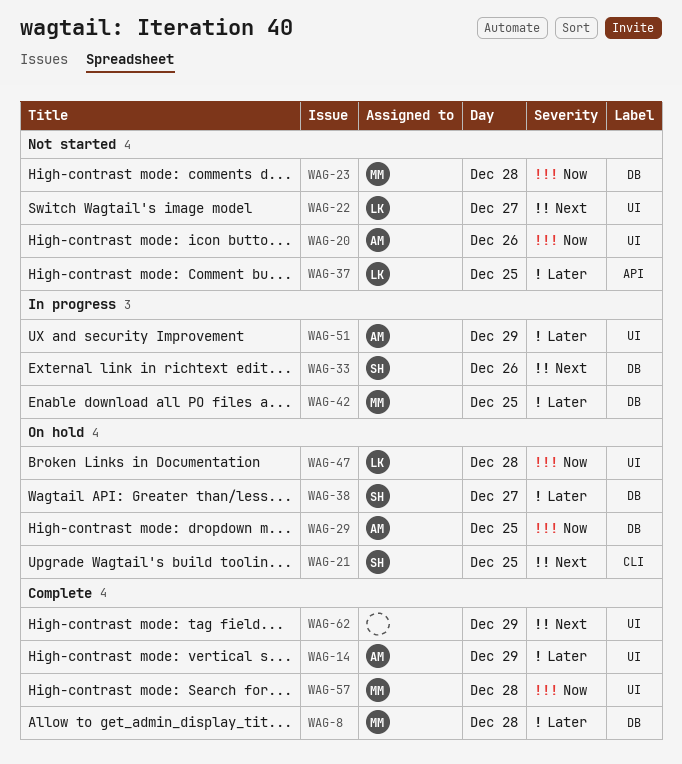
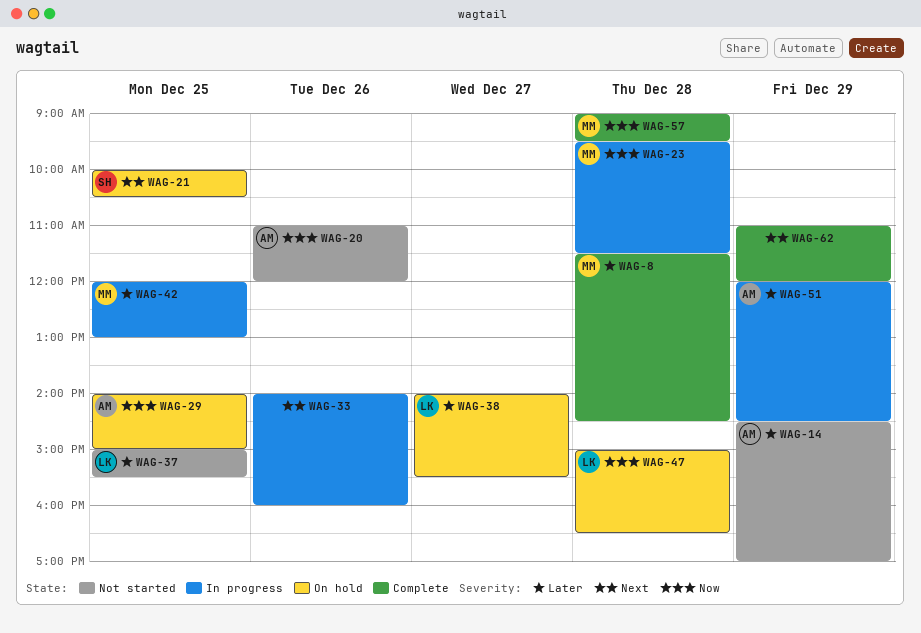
WAG-14, status: Complete -> Not started
WAG-22: present -> none
WAG-23, status: Not started -> In progress
WAG-33, owner: SH -> none
WAG-38, owner: SH -> LK

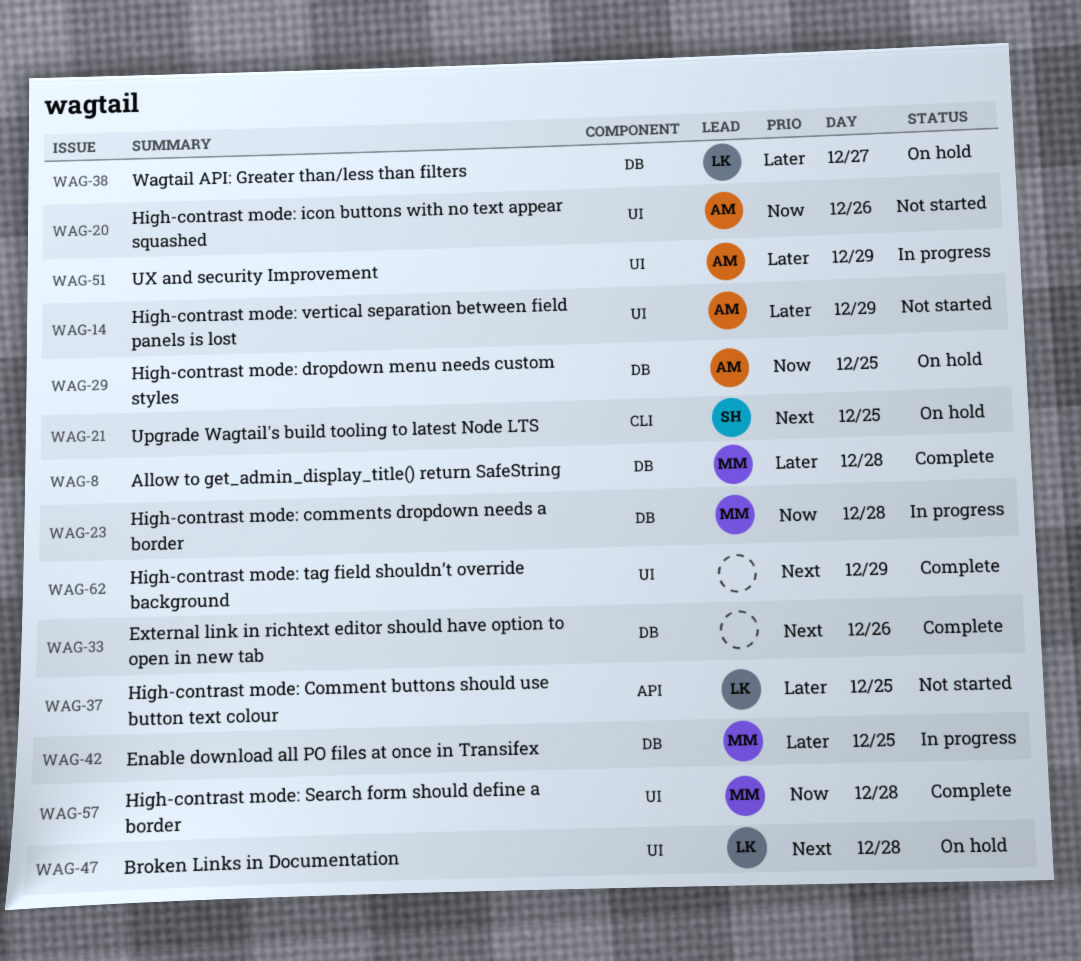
WAG-33, status: In progress -> Complete
WAG-47, priority: Now -> Next

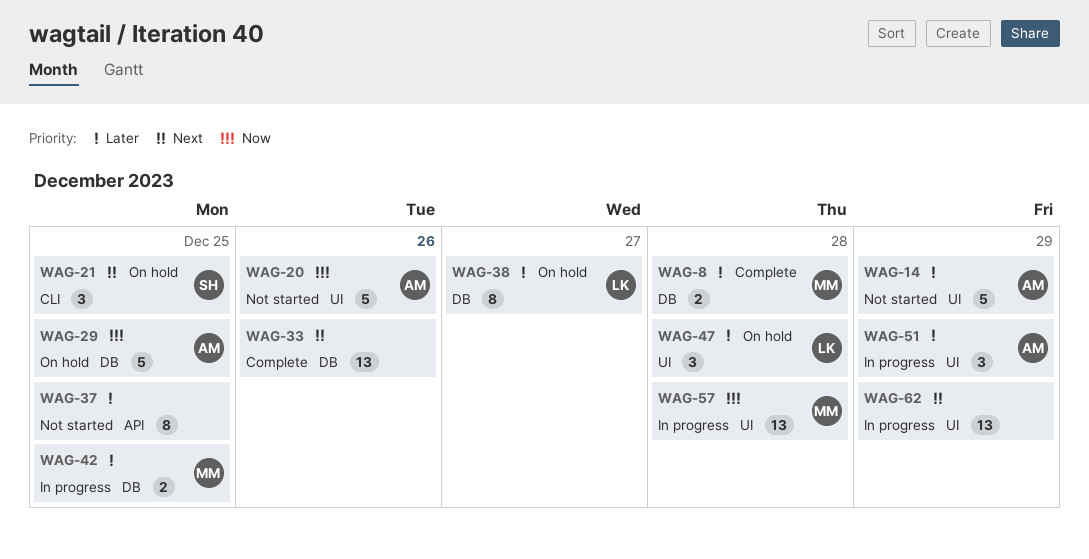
WAG-23: present -> none
WAG-37, owner: LK -> none
WAG-47, priority: Next -> Later
WAG-57, status: Complete -> In progress
WAG-62, status: Complete -> In progress

